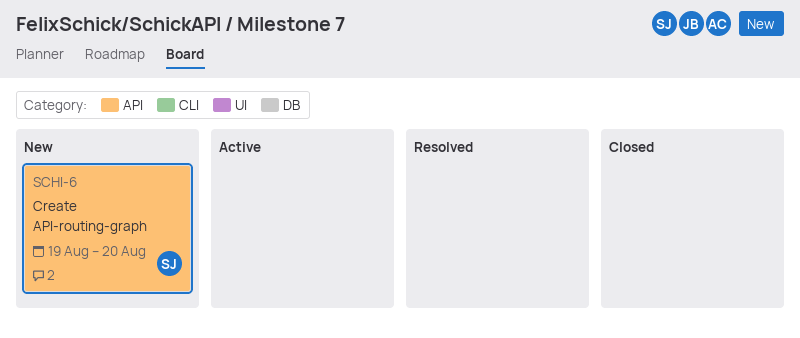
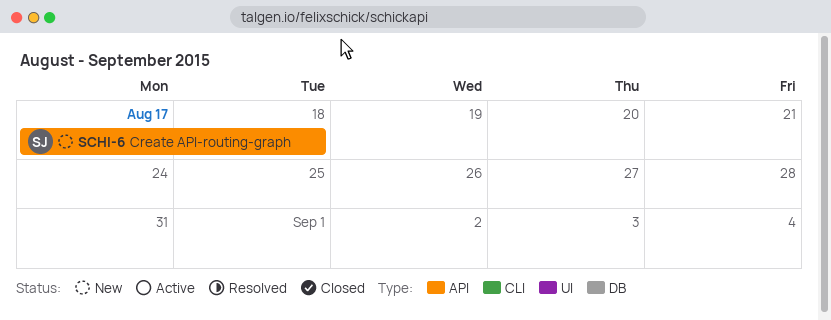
SCHI-6, start: Aug 19 -> Aug 17
SCHI-6, due: Aug 20 -> Aug 18

